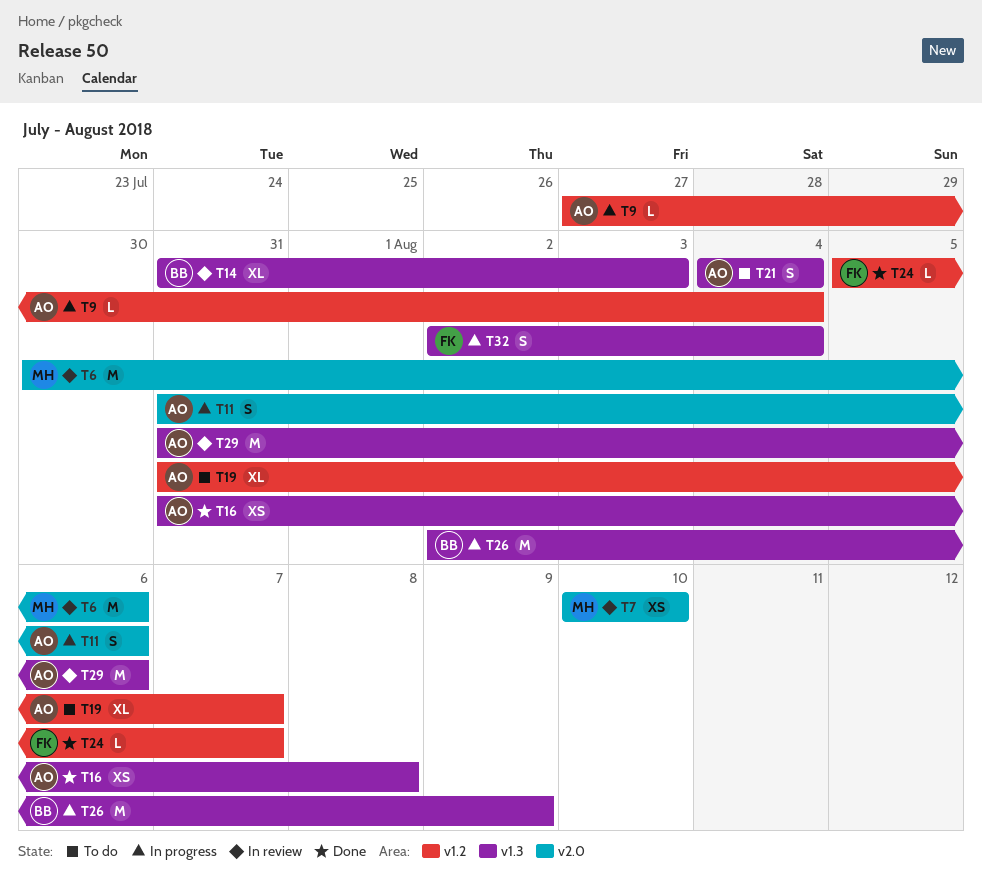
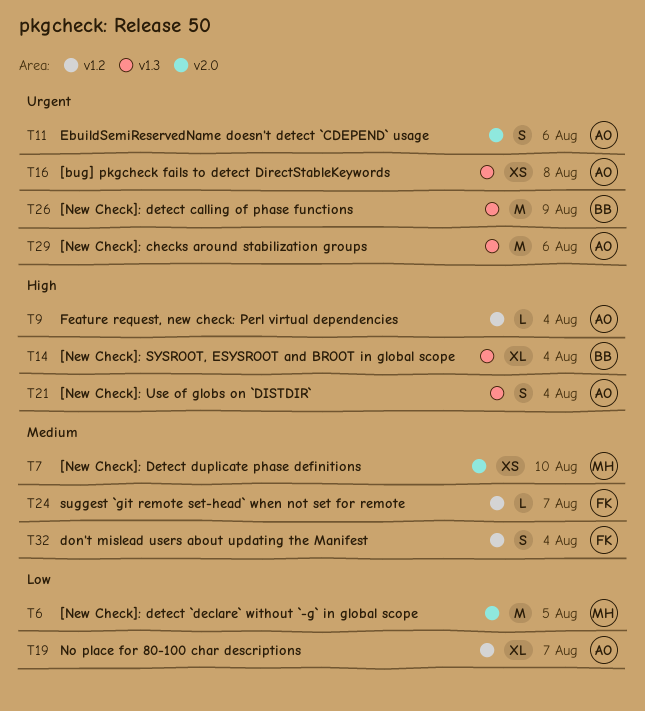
T6, due: Aug 6 -> Aug 5
T14, due: Aug 3 -> Aug 4
T32, label: v1.3 -> v1.2

